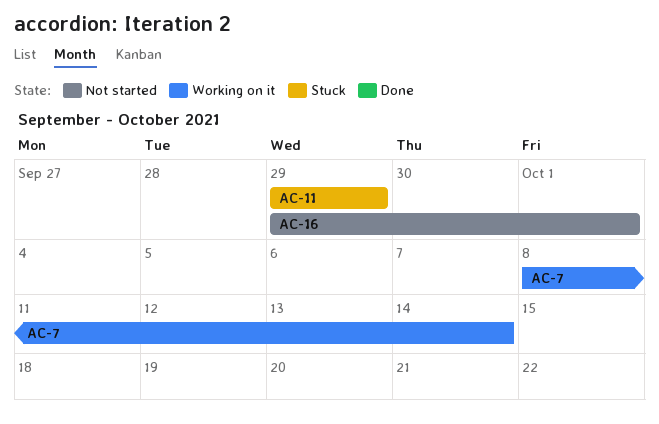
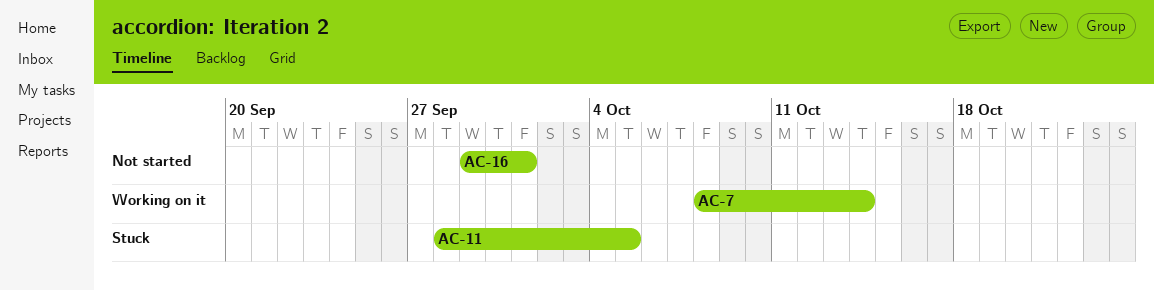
AC-11, start: Sep 29 -> Sep 28
AC-11, due: Sep 29 -> Oct 5

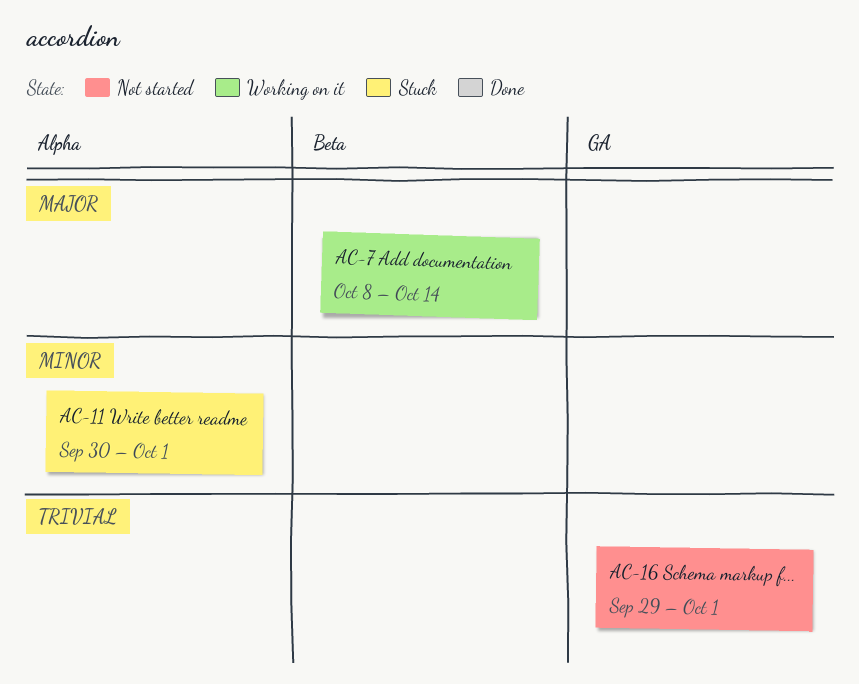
AC-11, start: Sep 28 -> Sep 30
AC-11, due: Oct 5 -> Oct 1

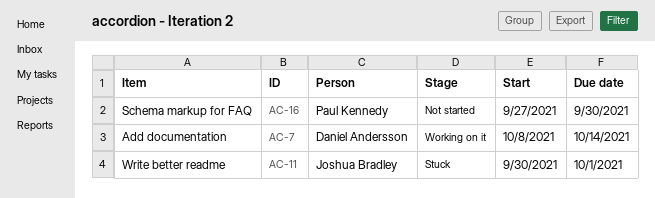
AC-16, start: Sep 29 -> Sep 27
AC-16, due: Oct 1 -> Sep 30

